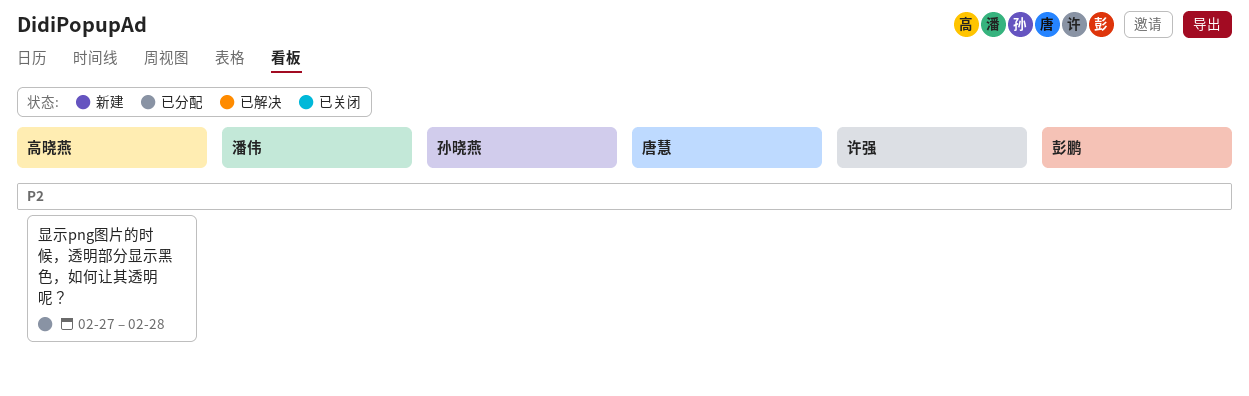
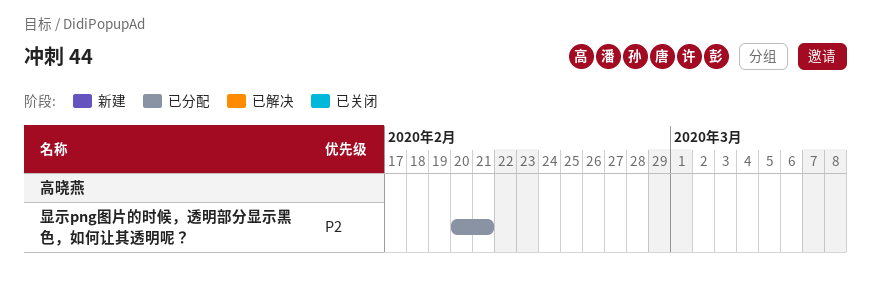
显示png图片的时候，透明部分显示黑色，如何让其透明呢？, start: Feb 27 -> Feb 20
显示png图片的时候，透明部分显示黑色，如何让其透明呢？, due: Feb 28 -> Feb 21

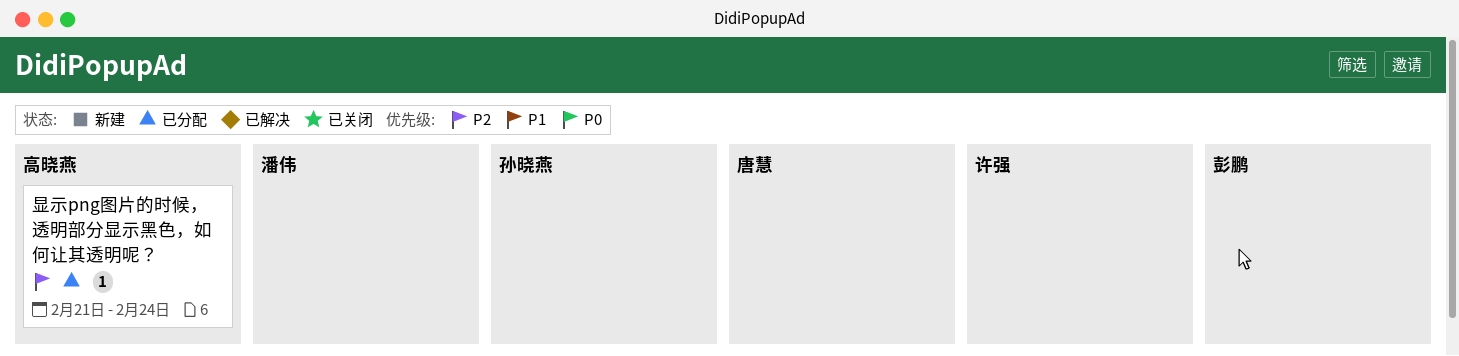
显示png图片的时候，透明部分显示黑色，如何让其透明呢？, start: Feb 20 -> Feb 21
显示png图片的时候，透明部分显示黑色，如何让其透明呢？, due: Feb 21 -> Feb 24

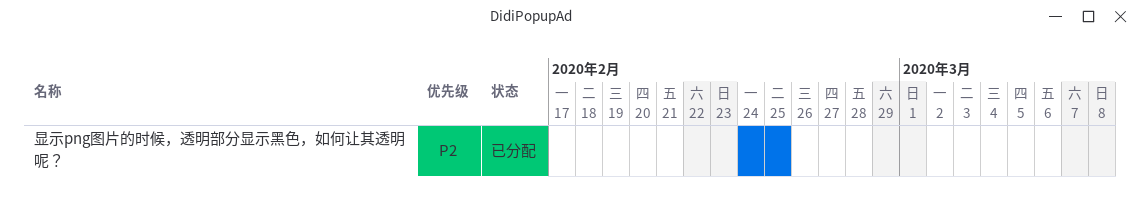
显示png图片的时候，透明部分显示黑色，如何让其透明呢？, start: Feb 21 -> Feb 24
显示png图片的时候，透明部分显示黑色，如何让其透明呢？, due: Feb 24 -> Feb 25

